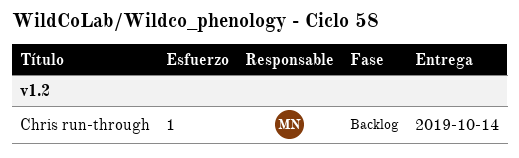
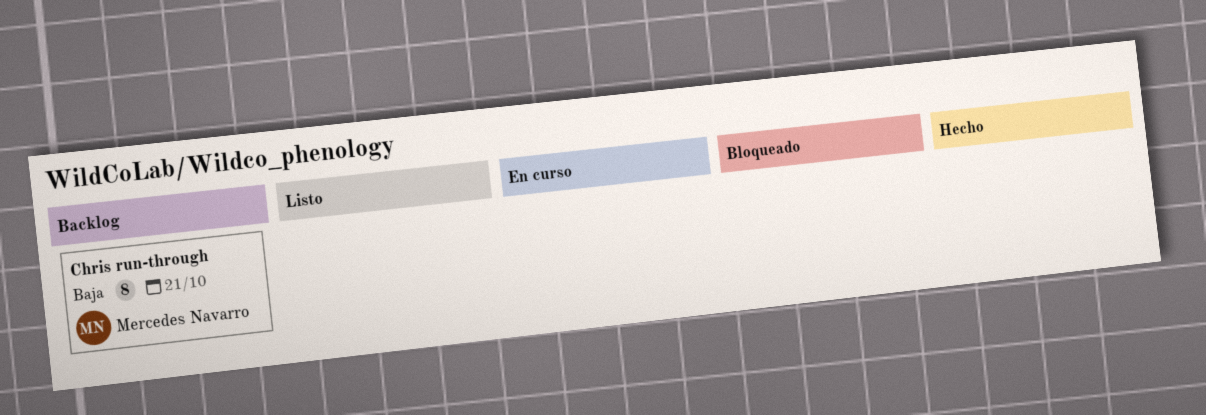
Chris run-through, estimate: 1 -> 8
Chris run-through, due: Oct 14 -> Oct 21

